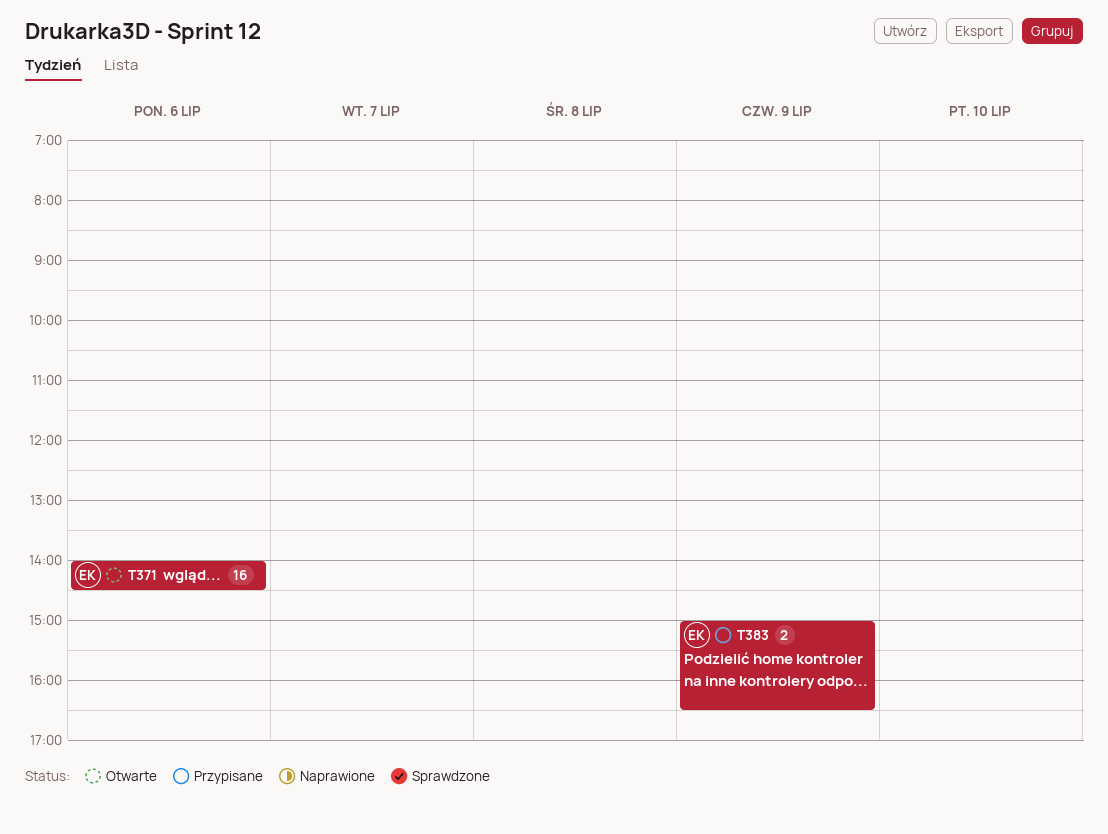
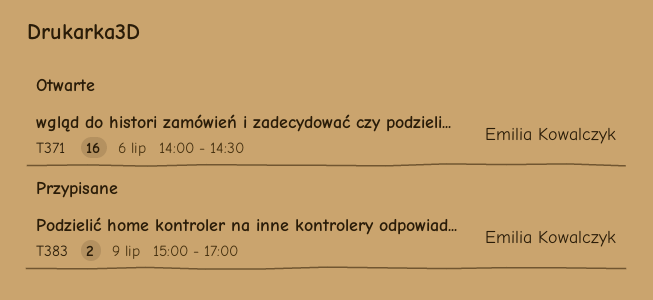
T383, ends: 16:30 -> 17:00

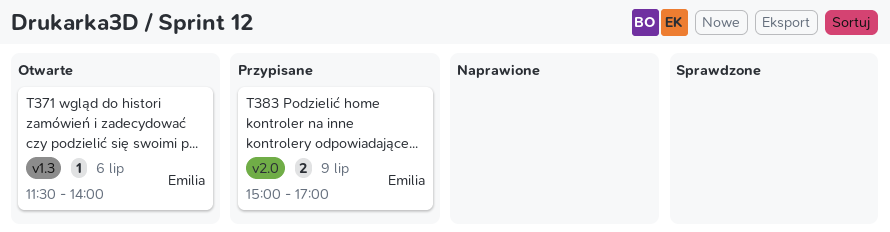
T371, estimate: 16 -> 1
T371, begins: 14:00 -> 11:30
T371, ends: 14:30 -> 14:00

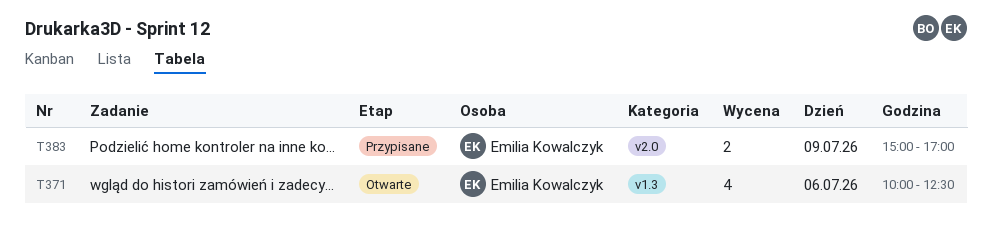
T371, estimate: 1 -> 4
T371, begins: 11:30 -> 10:00
T371, ends: 14:00 -> 12:30

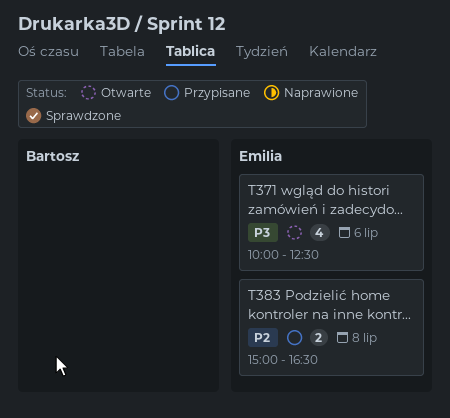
T383, day: Jul 9 -> Jul 8
T383, ends: 17:00 -> 16:30

